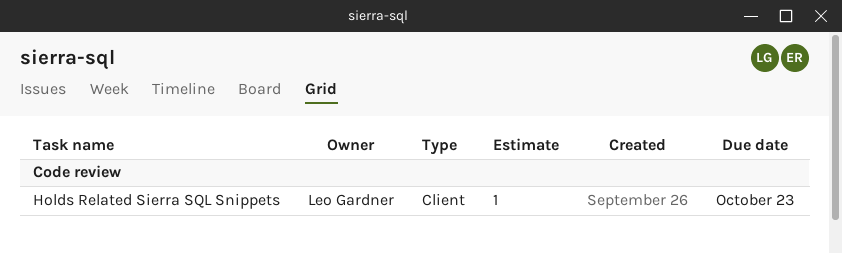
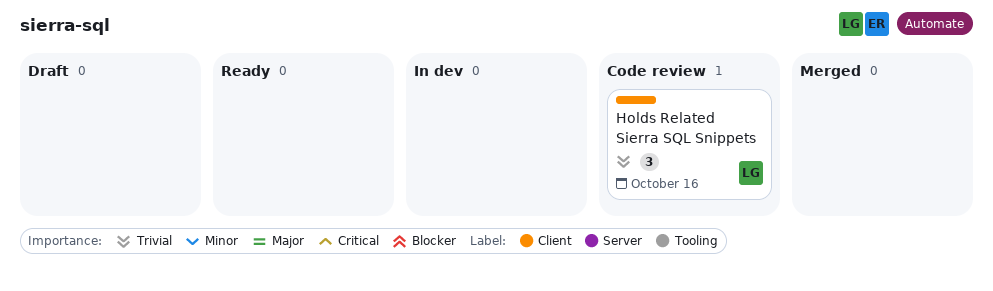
Holds Related Sierra SQL Snippets, estimate: 1 -> 3
Holds Related Sierra SQL Snippets, due: Oct 23 -> Oct 16

